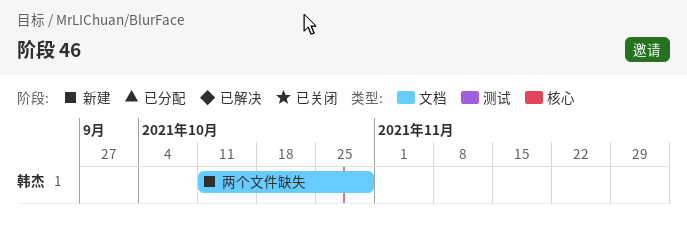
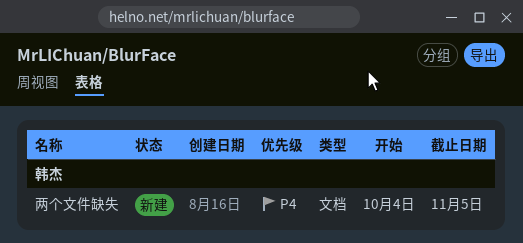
两个文件缺失, start: Oct 11 -> Oct 4
两个文件缺失, due: Oct 29 -> Nov 5

